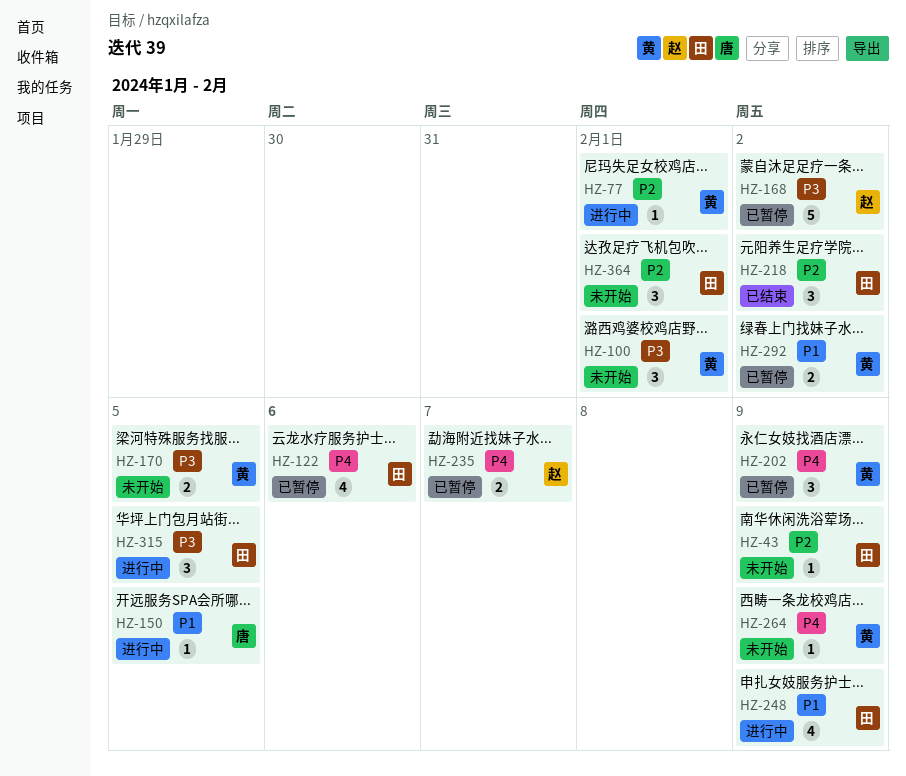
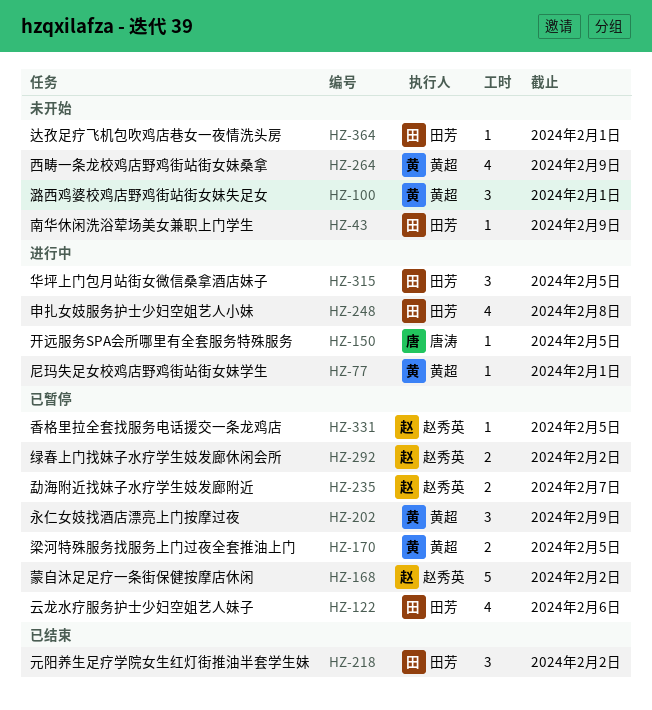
HZ-170, status: 未开始 -> 已暂停
HZ-248, due: Feb 9 -> Feb 8
HZ-264, estimate: 1 -> 4
HZ-292, owner: 黄超 -> 赵秀英
HZ-331: none -> present
HZ-364, estimate: 3 -> 1

